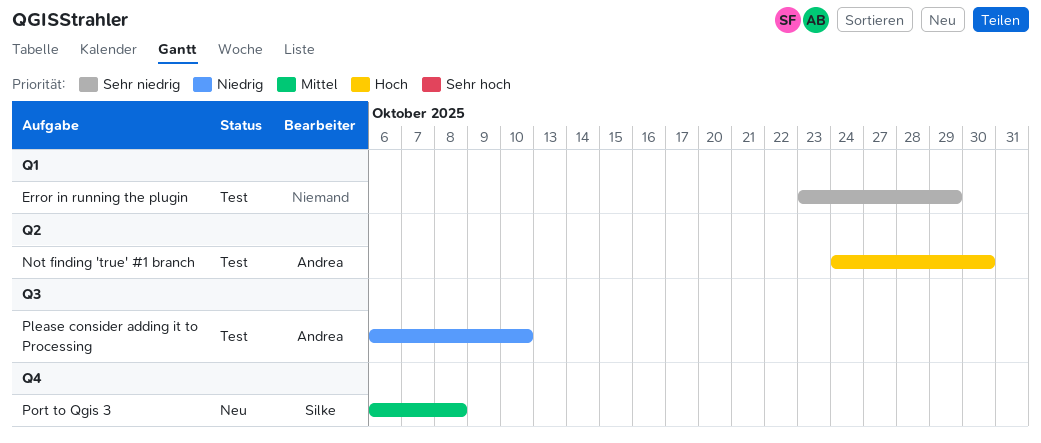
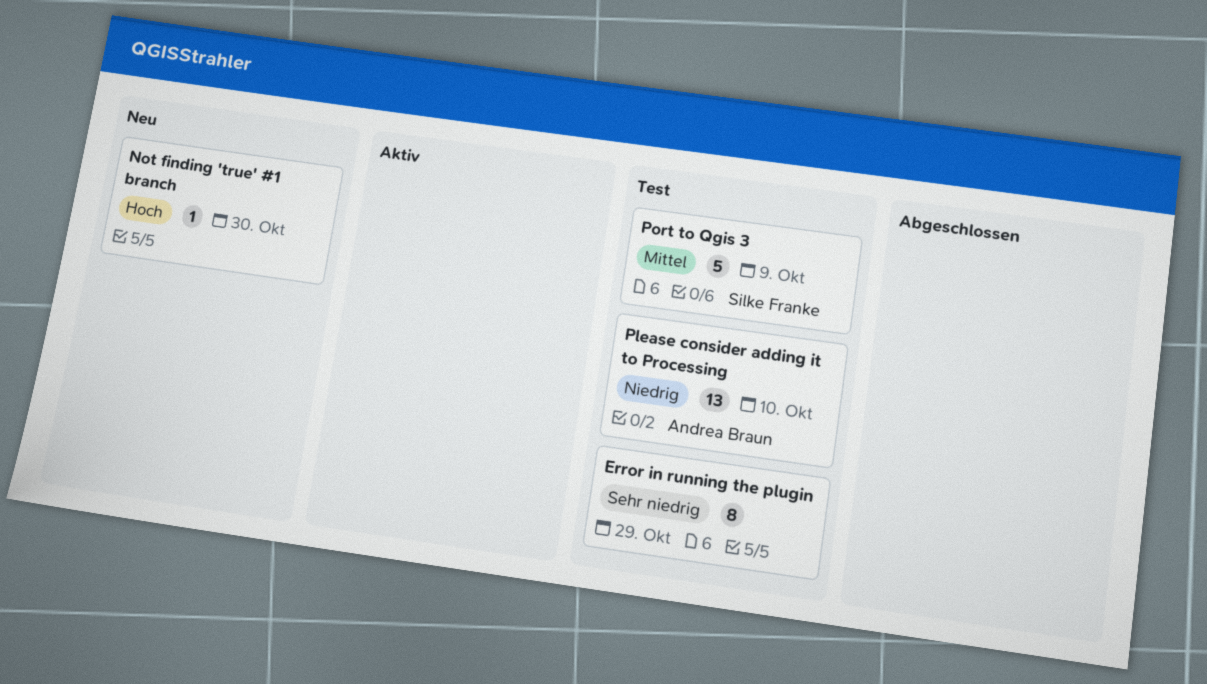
Not finding 'true' #1 branch, status: Test -> Neu
Not finding 'true' #1 branch, owner: Andrea Braun -> none
Port to Qgis 3, status: Neu -> Test
Port to Qgis 3, due: Oct 8 -> Oct 9

